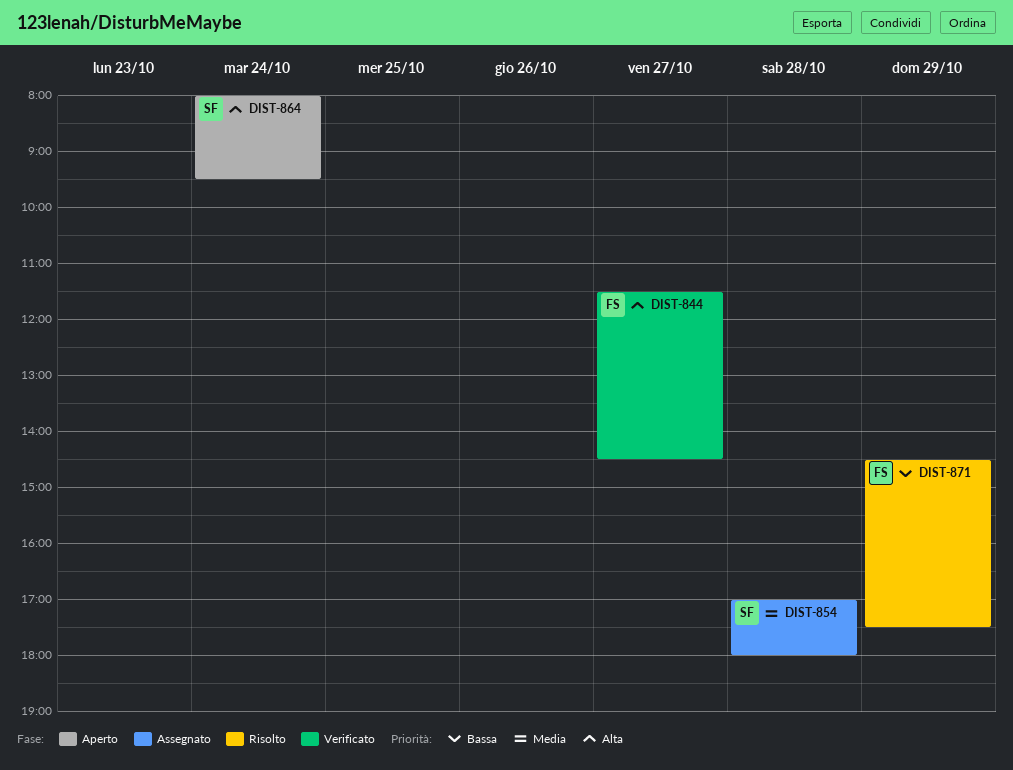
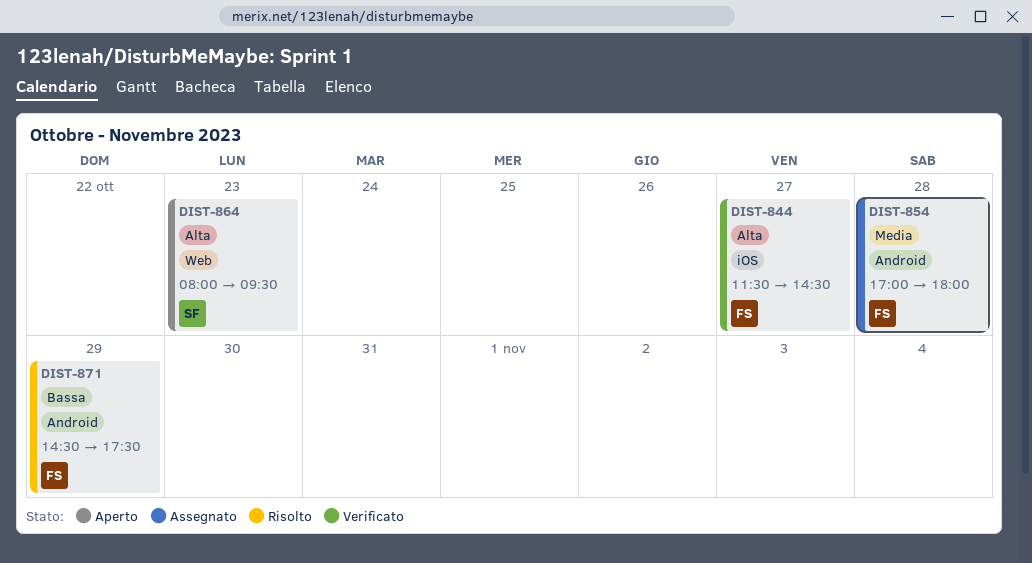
DIST-854, owner: SF -> FS
DIST-864, day: Oct 24 -> Oct 23

